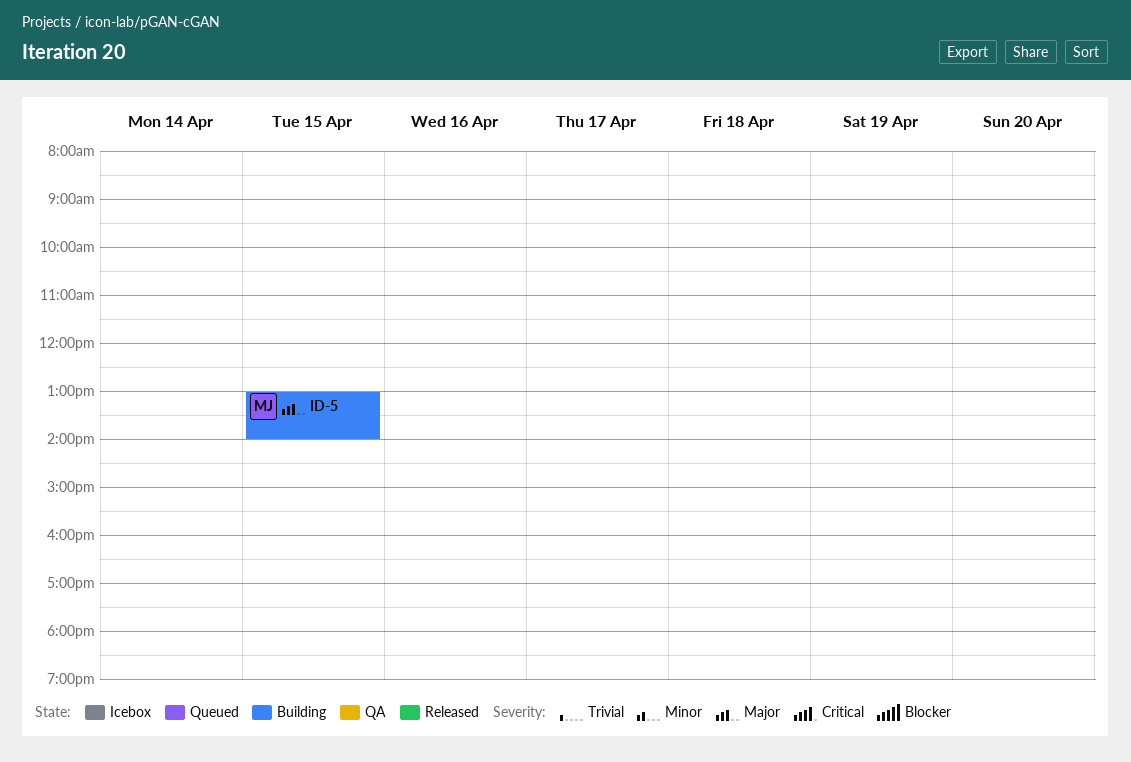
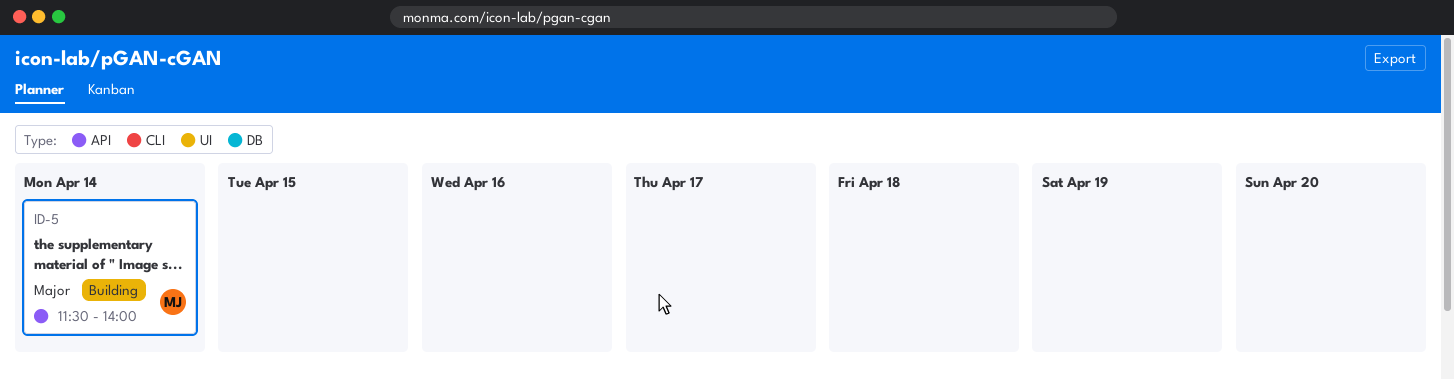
ID-5, day: Apr 15 -> Apr 14
ID-5, begins: 13:00 -> 11:30

